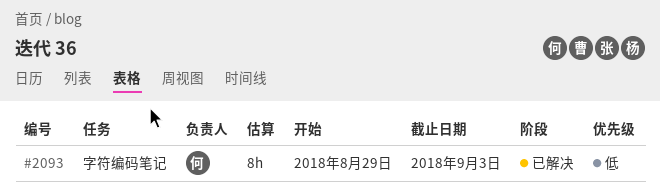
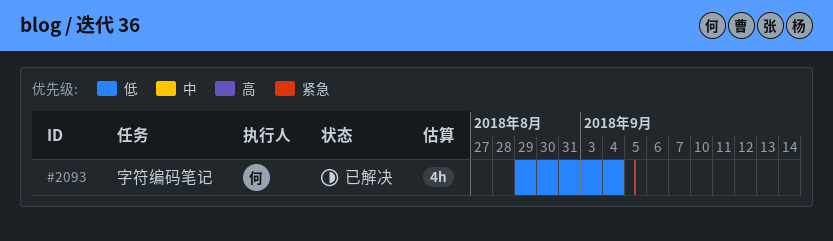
#2093, estimate: 8h -> 4h
#2093, due: Sep 3 -> Sep 4

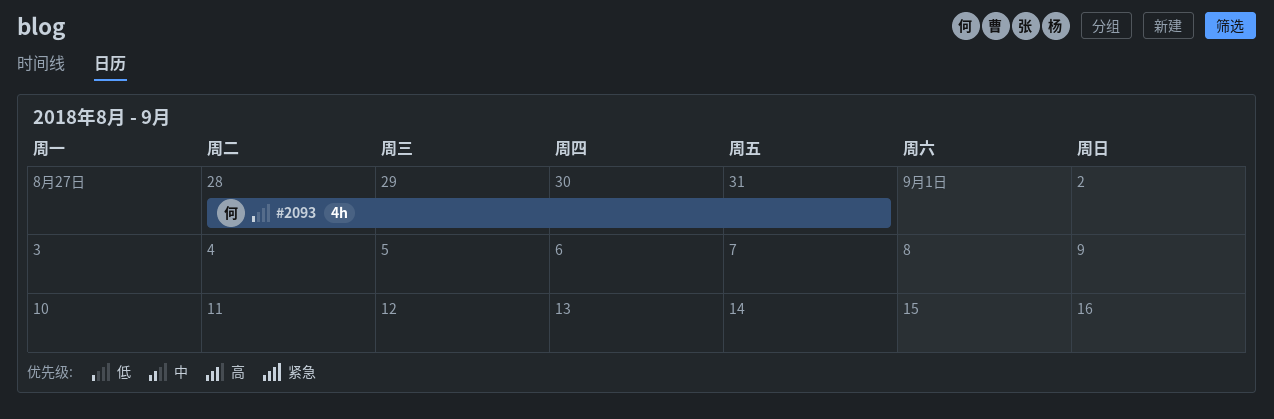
#2093, start: Aug 29 -> Aug 28
#2093, due: Sep 4 -> Aug 31

